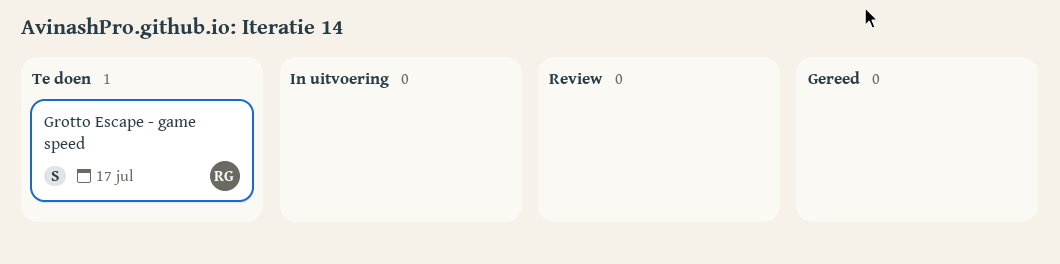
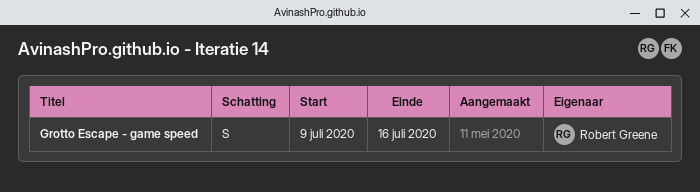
Grotto Escape - game speed, due: Jul 17 -> Jul 16

